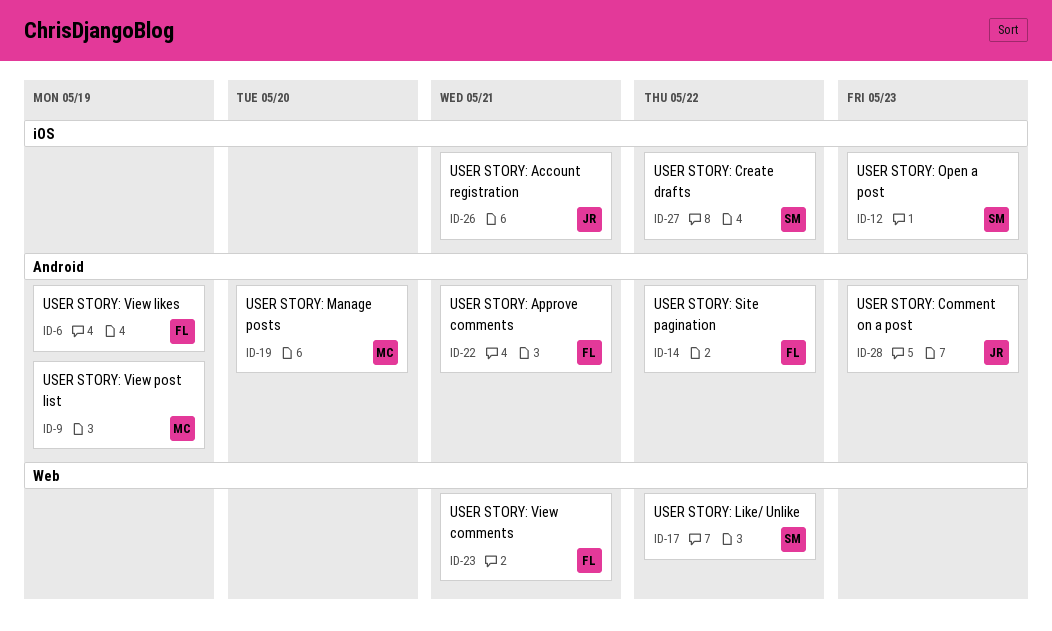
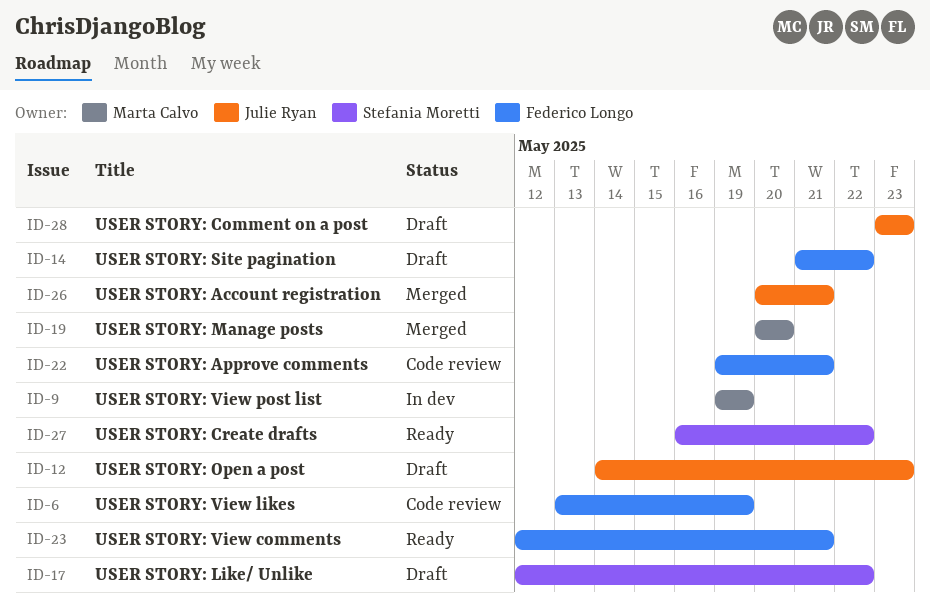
ID-12, owner: Stefania Moretti -> Julie Ryan

